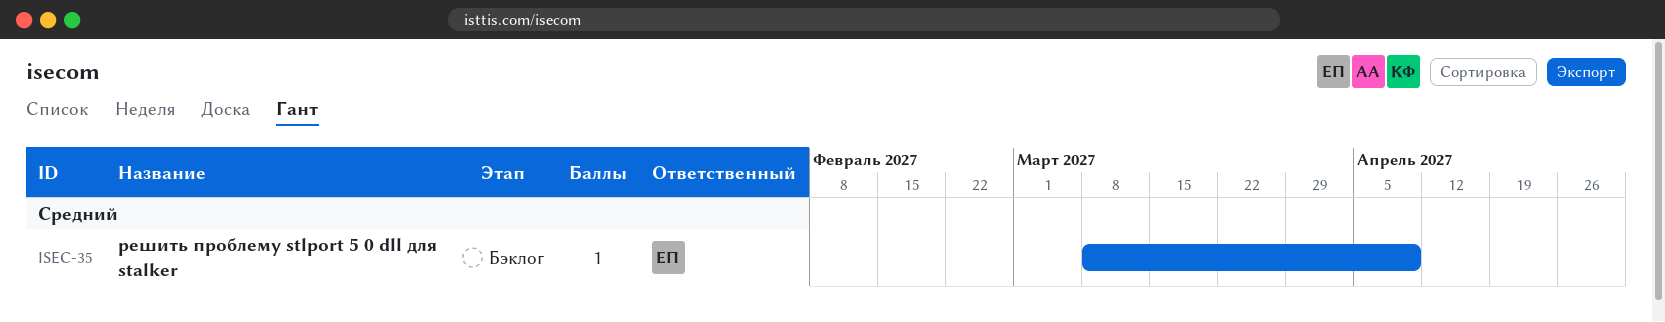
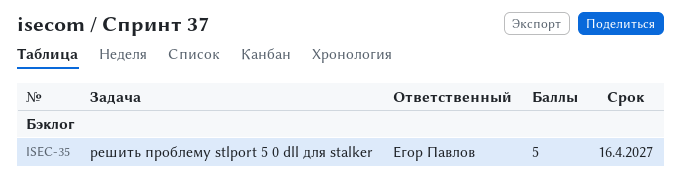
ISEC-35, estimate: 1 -> 5
ISEC-35, due: Apr 9 -> Apr 16

